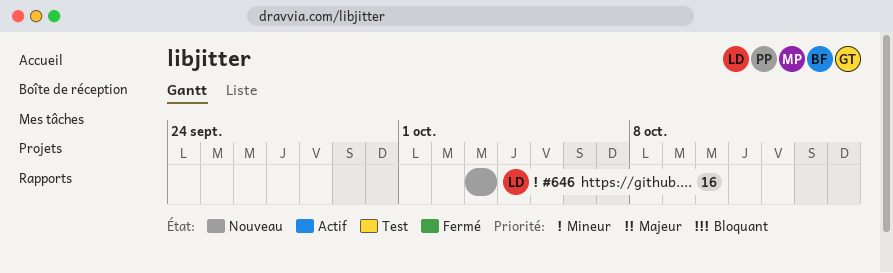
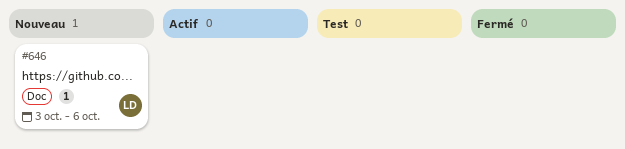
#646, estimate: 16 -> 1
#646, due: Oct 3 -> Oct 6

